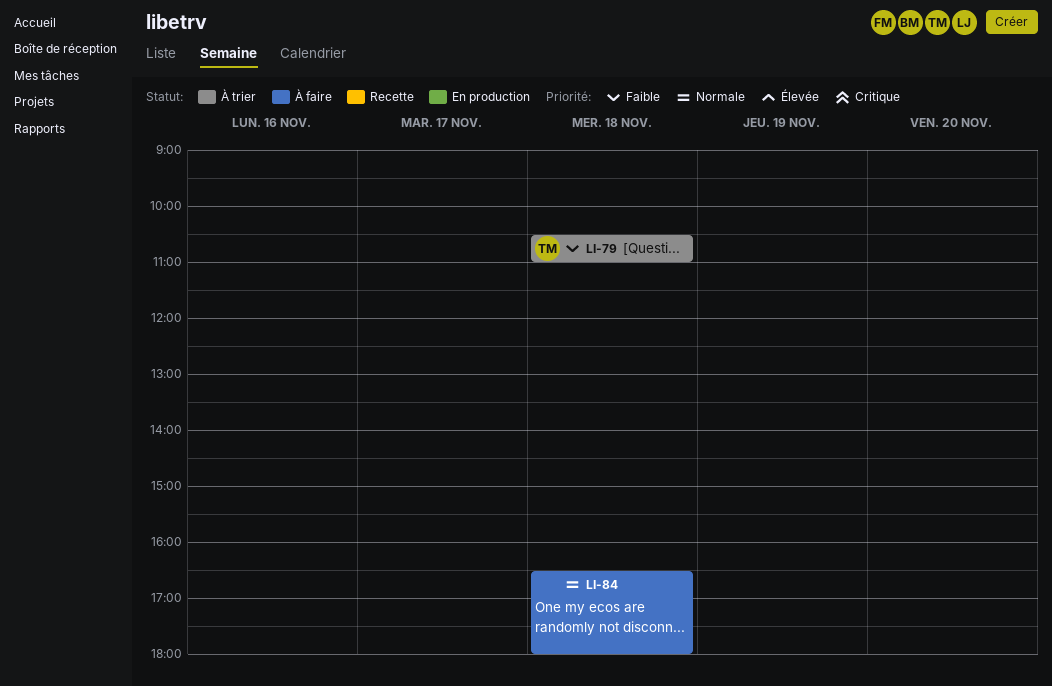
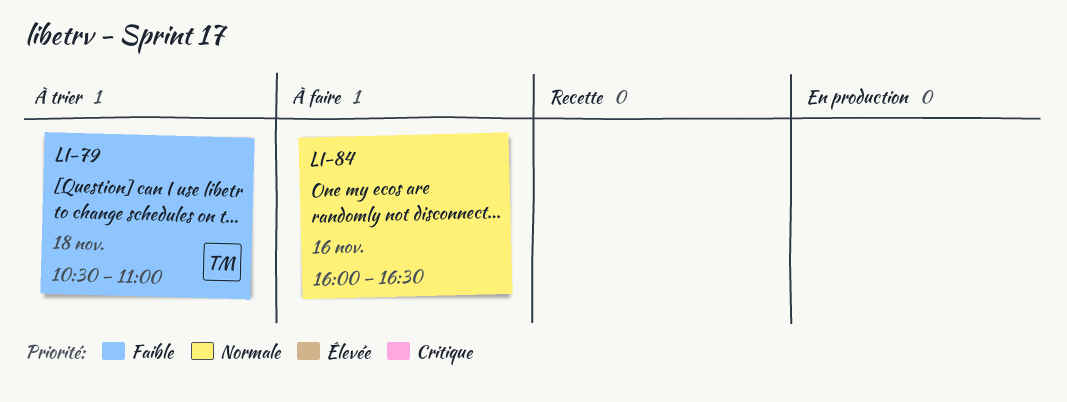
LI-84, day: Nov 18 -> Nov 16
LI-84, begins: 16:30 -> 16:00
LI-84, ends: 18:00 -> 16:30

